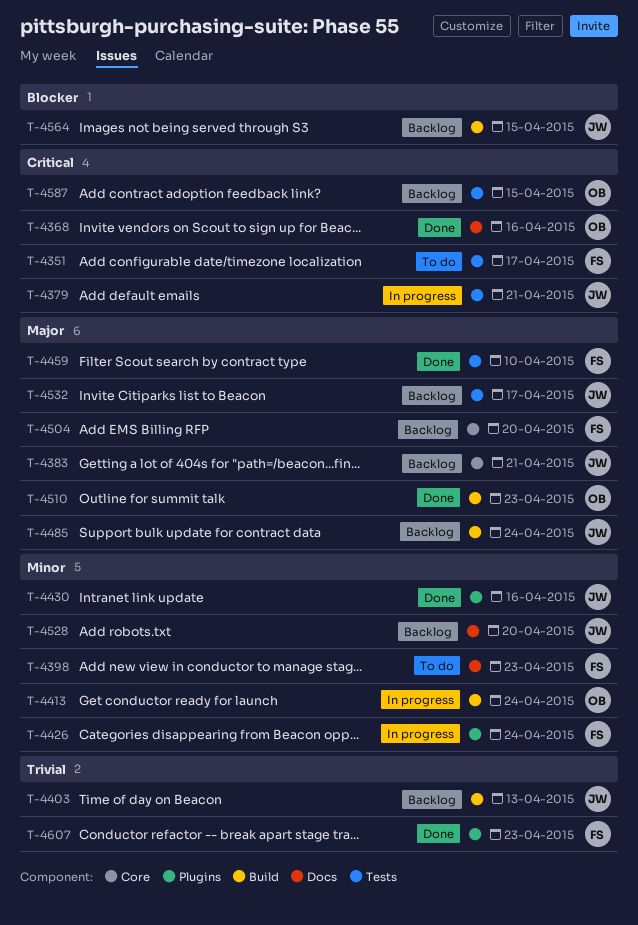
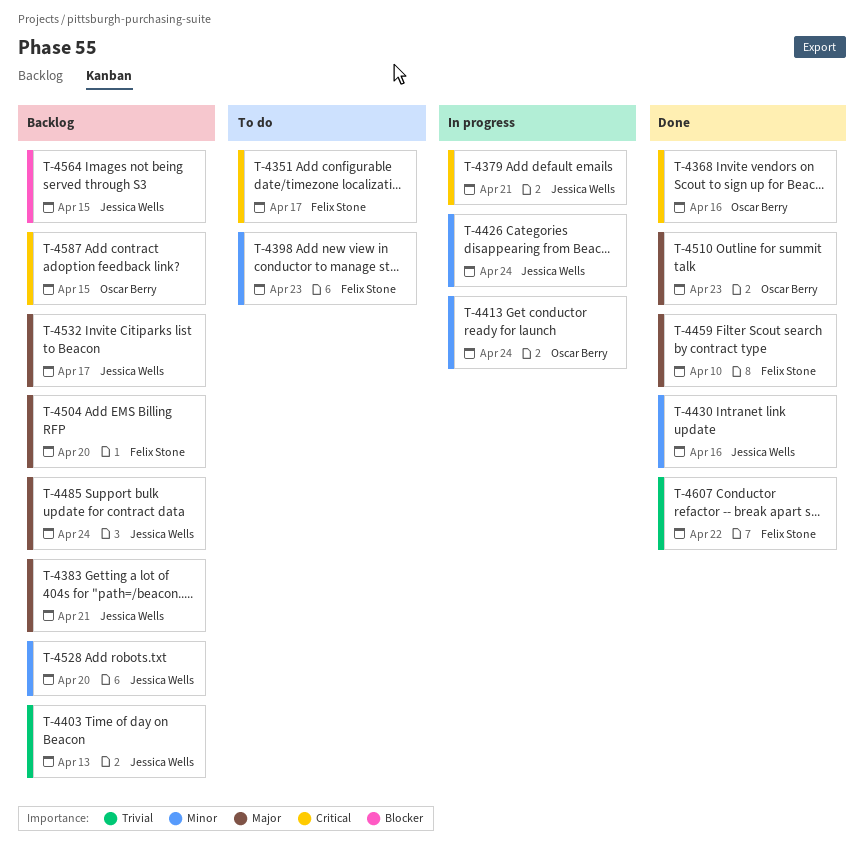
T-4426, owner: Felix Stone -> Jessica Wells
T-4607, due: Apr 23 -> Apr 22

